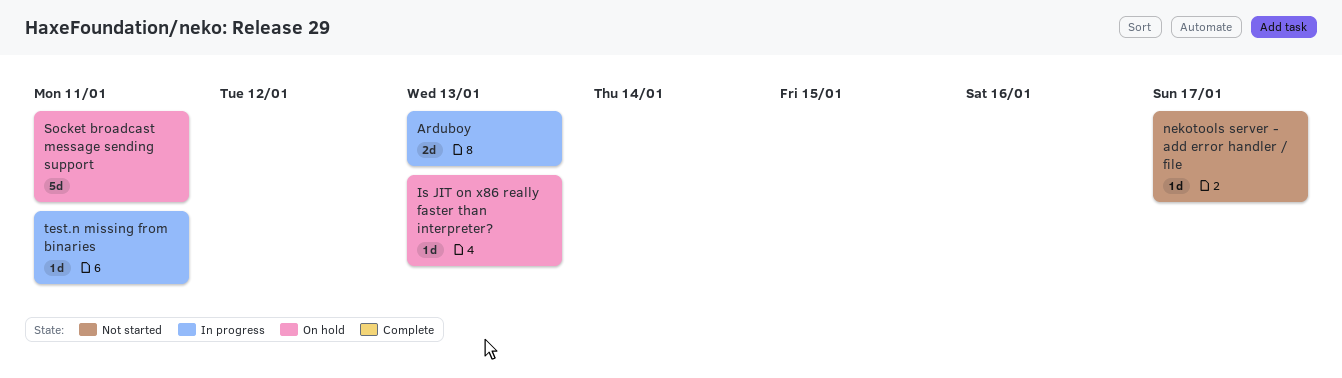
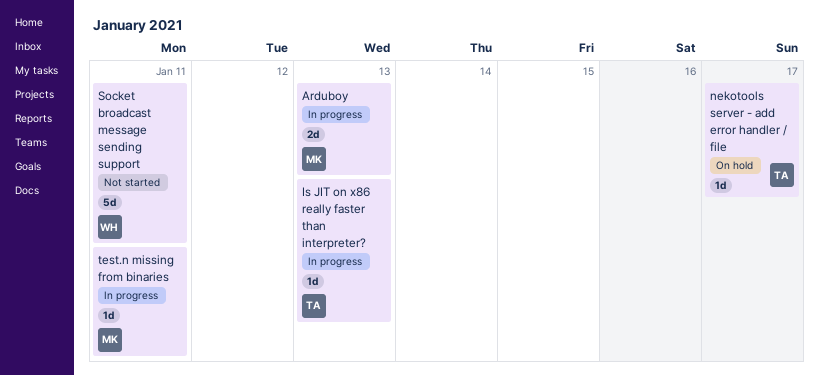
Is JIT on x86 really faster than interpreter?, status: On hold -> In progress
nekotools server - add error handler / file, status: Not started -> On hold
Socket broadcast message sending support, status: On hold -> Not started

